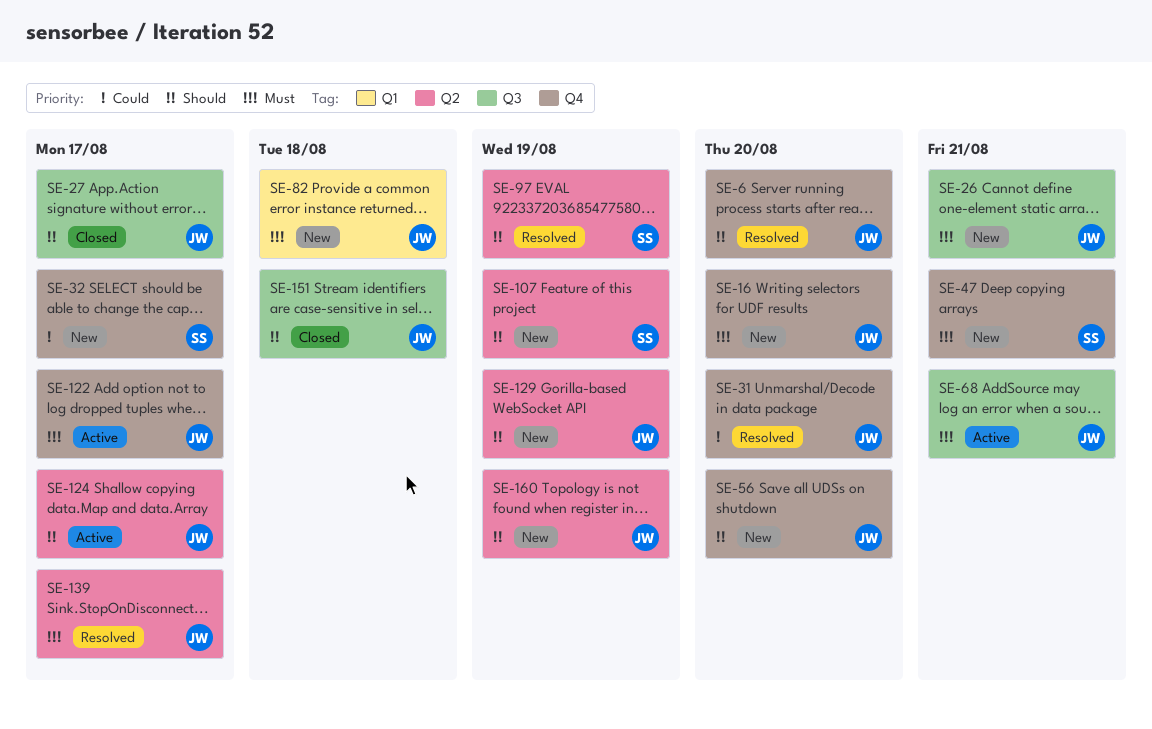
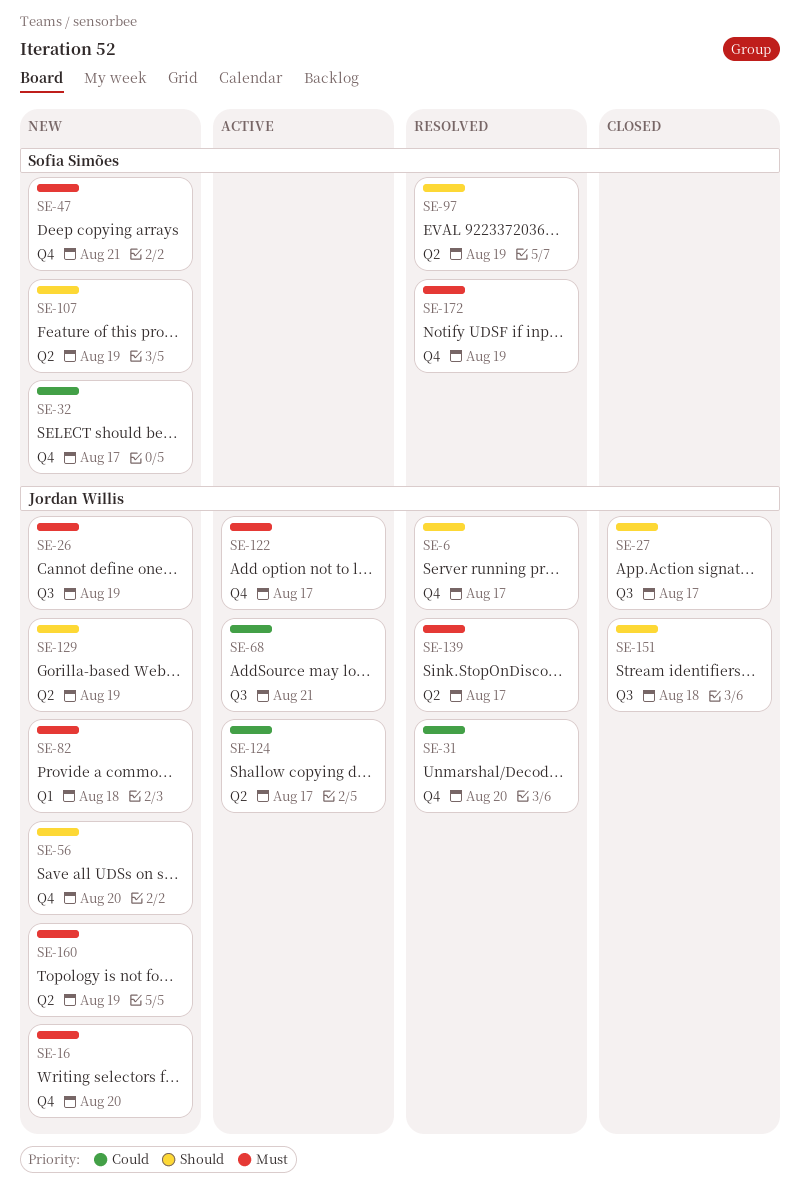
SE-6, due: Aug 20 -> Aug 17
SE-26, due: Aug 21 -> Aug 19
SE-68, priority: Must -> Could
SE-124, priority: Should -> Could
SE-160, priority: Should -> Must
SE-172: none -> present

